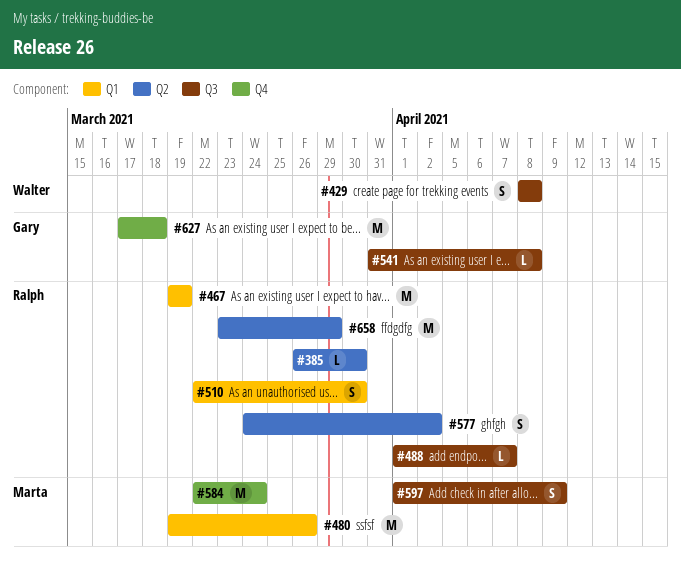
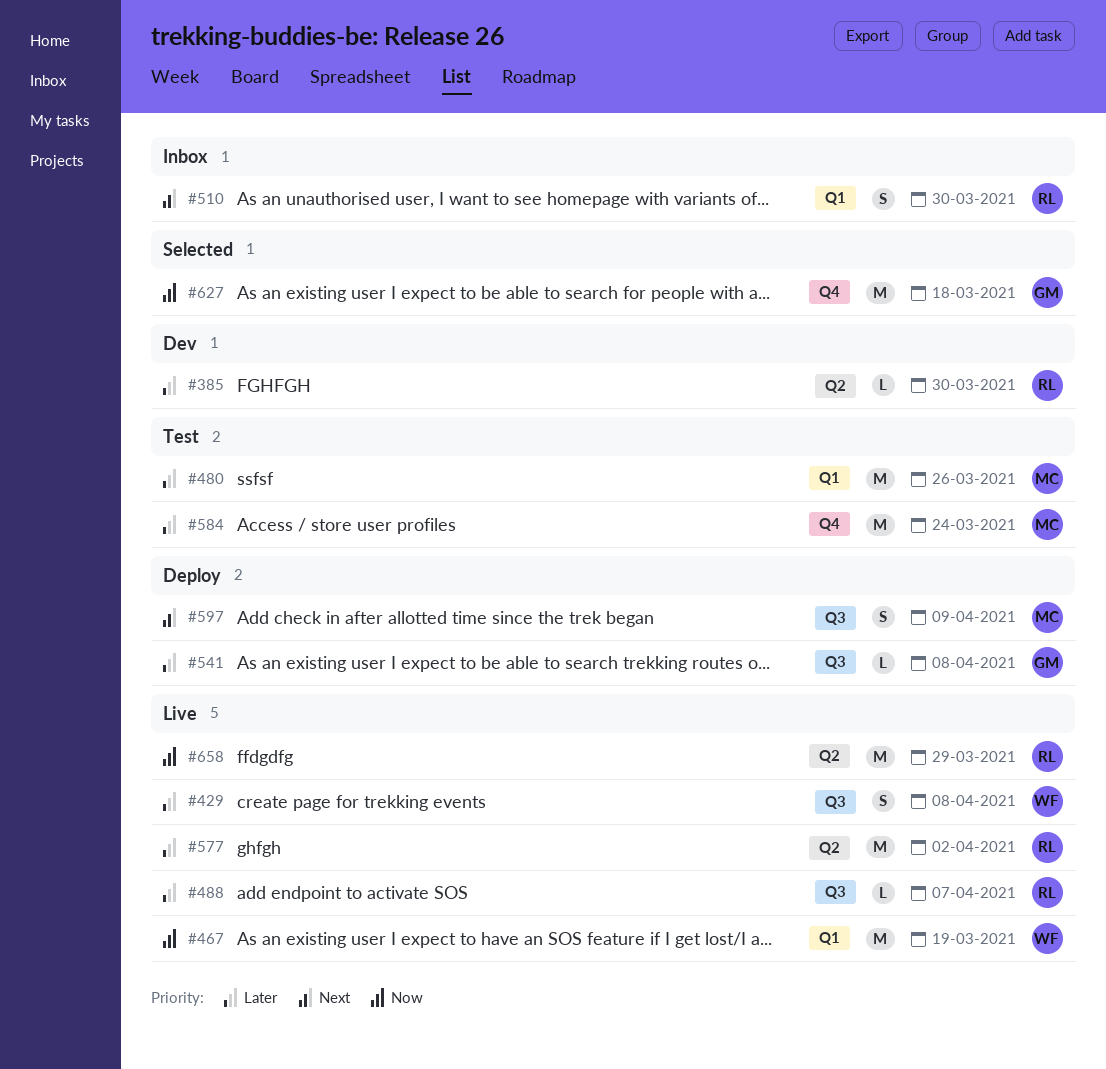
#467, owner: Ralph -> Walter
#577, estimate: S -> M

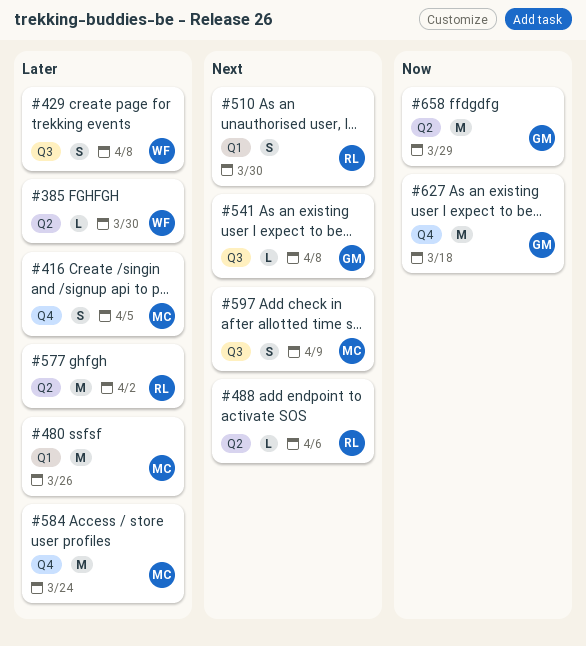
#385, owner: RL -> WF
#416: none -> present
#467: present -> none
#488, priority: Later -> Next
#488, label: Q3 -> Q2
#488, due: Apr 7 -> Apr 6
#541, priority: Later -> Next
#658, owner: RL -> GM

